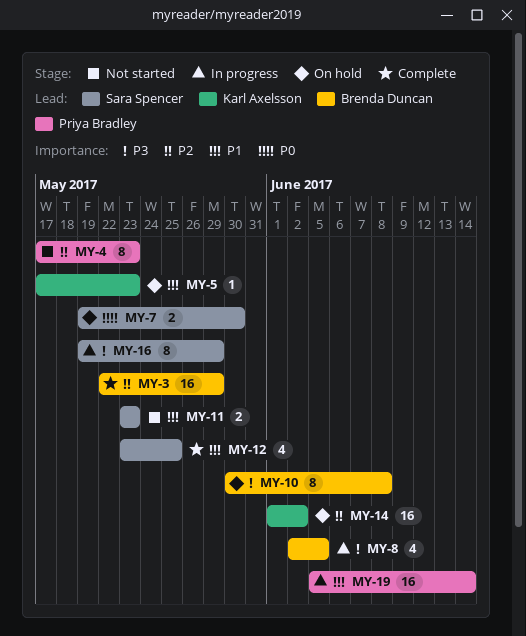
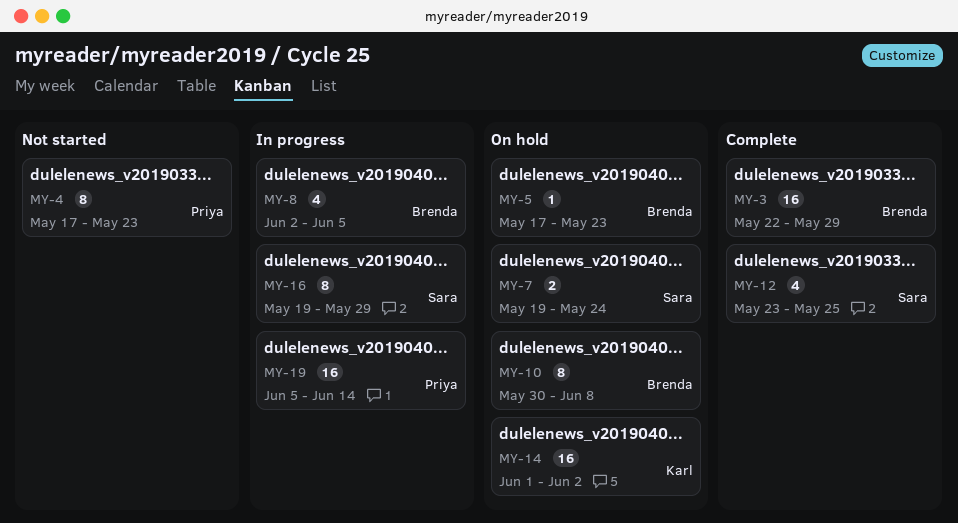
MY-5, owner: Karl Axelsson -> Brenda Duncan
MY-7, due: May 30 -> May 24
MY-11: present -> none

